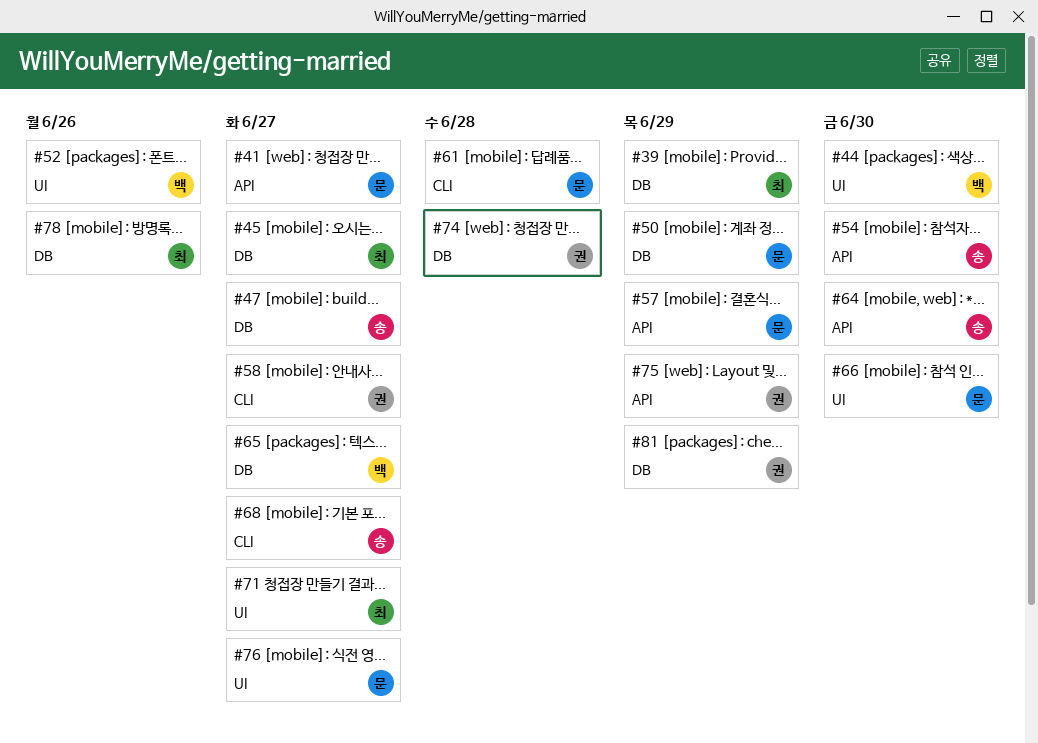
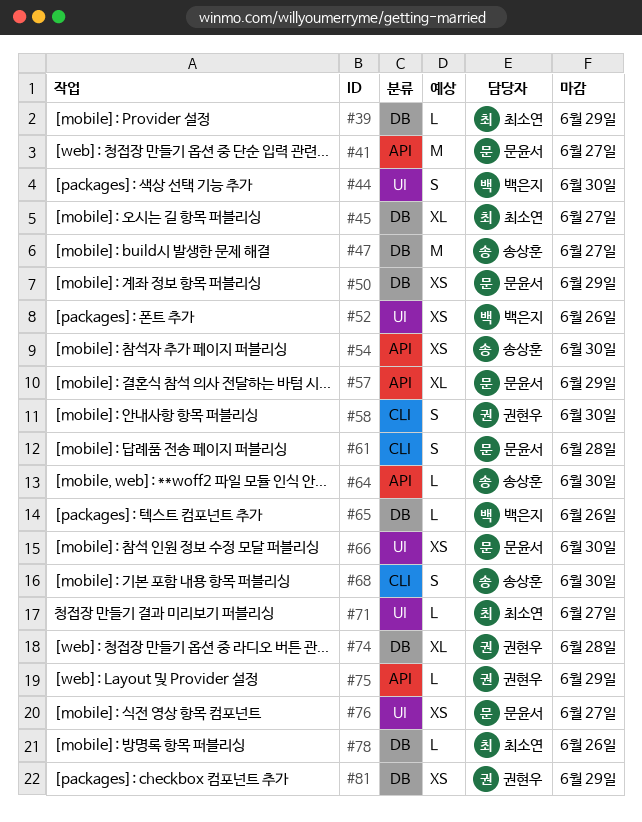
#58, due: Jun 27 -> Jun 30
#65, due: Jun 27 -> Jun 26
#68, due: Jun 27 -> Jun 30

